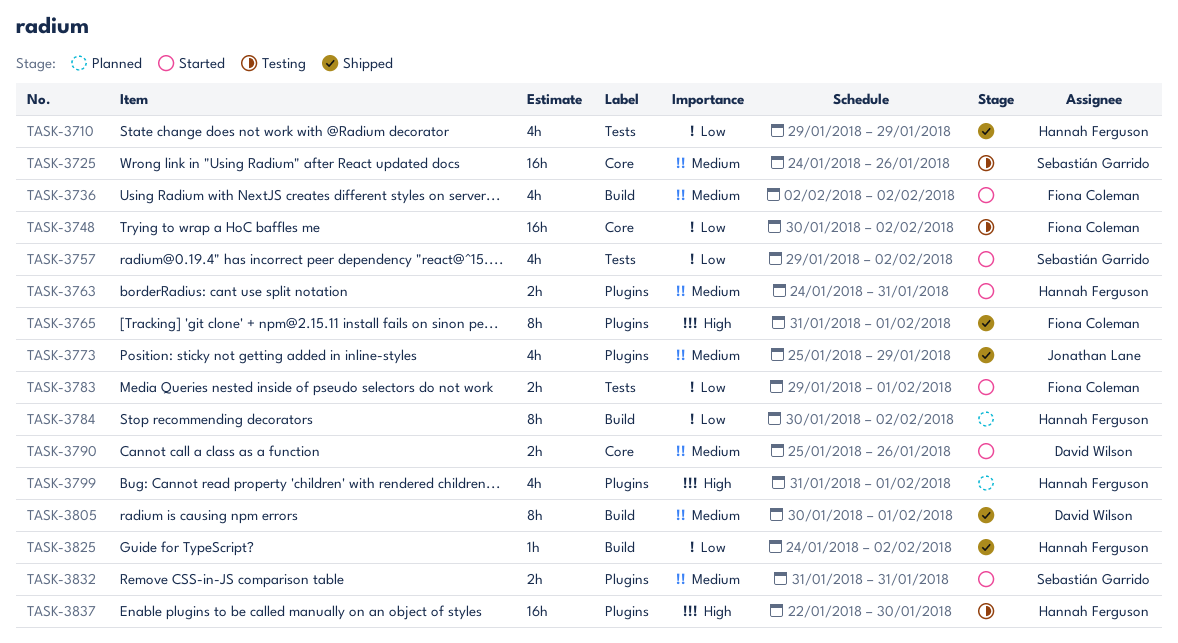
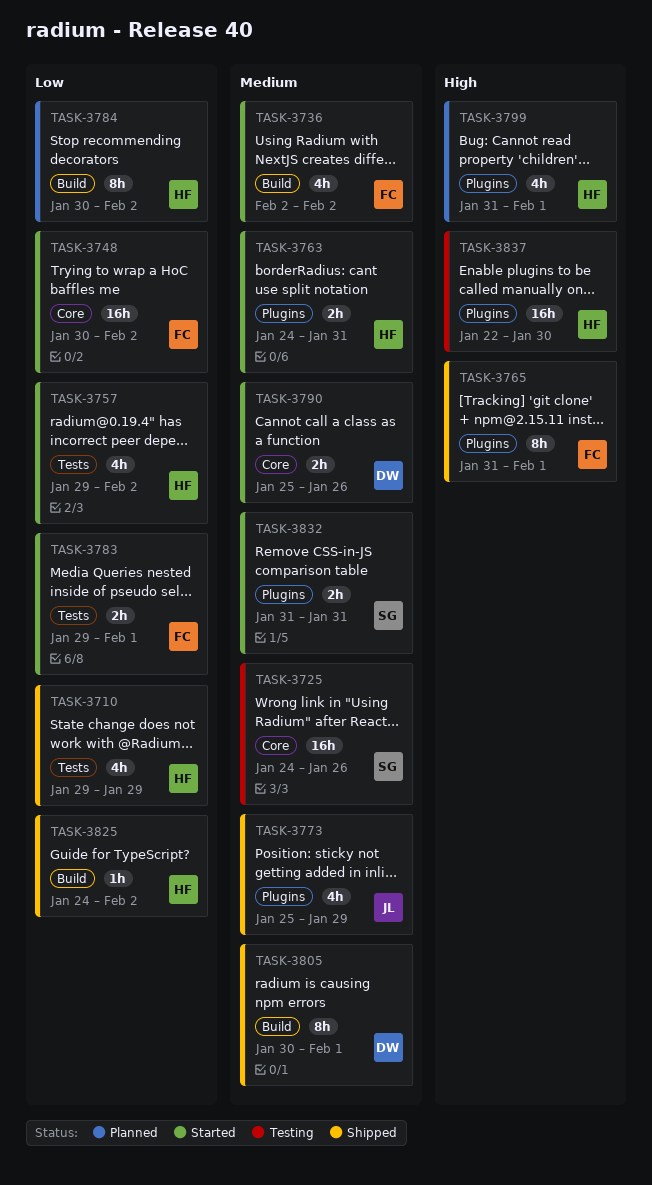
TASK-3748, status: Testing -> Started
TASK-3757, owner: Sebastián Garrido -> Hannah Ferguson

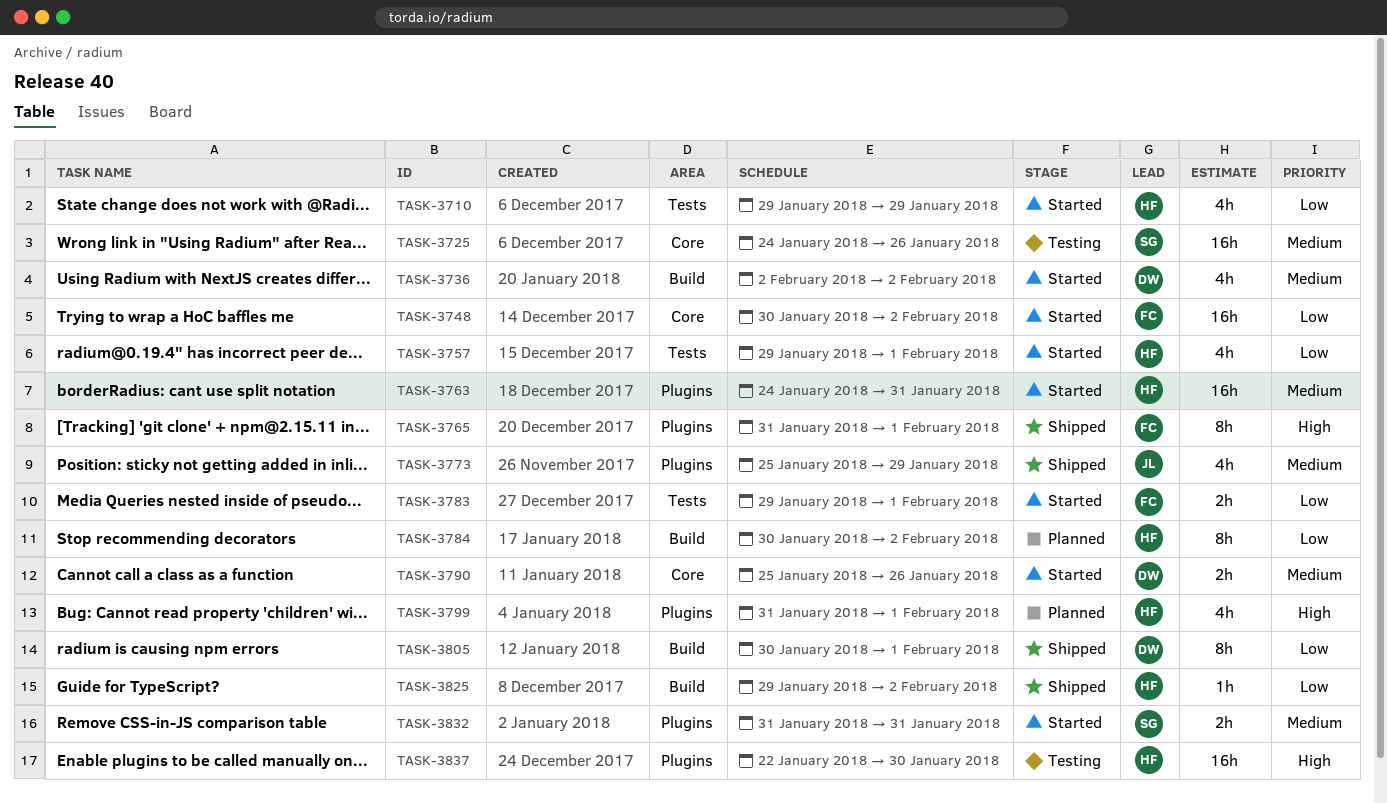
TASK-3710, status: Shipped -> Started
TASK-3736, owner: FC -> DW
TASK-3757, due: Feb 2 -> Feb 1
TASK-3763, estimate: 2h -> 16h
TASK-3805, priority: Medium -> Low
TASK-3825, start: Jan 24 -> Jan 29

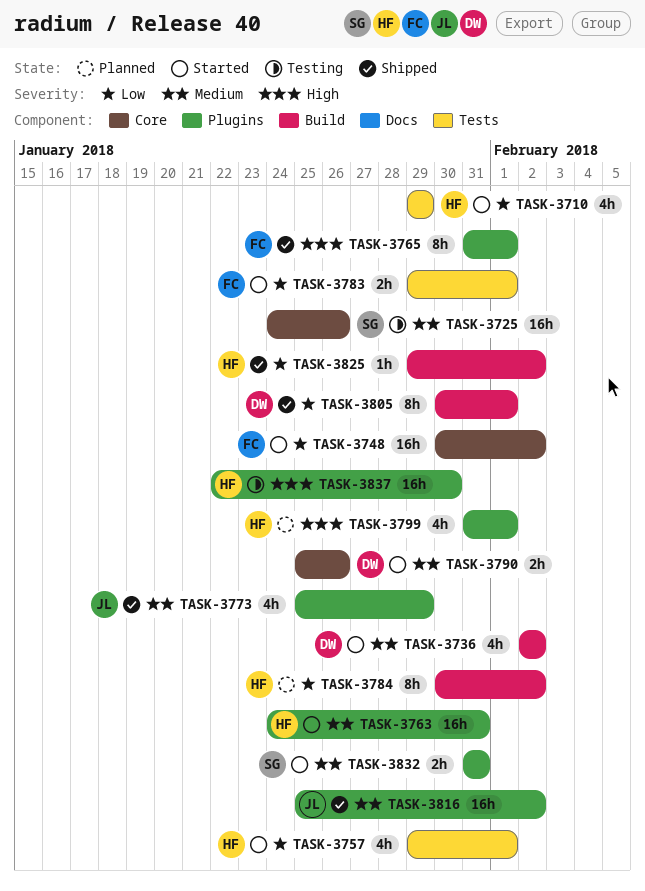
TASK-3816: none -> present

